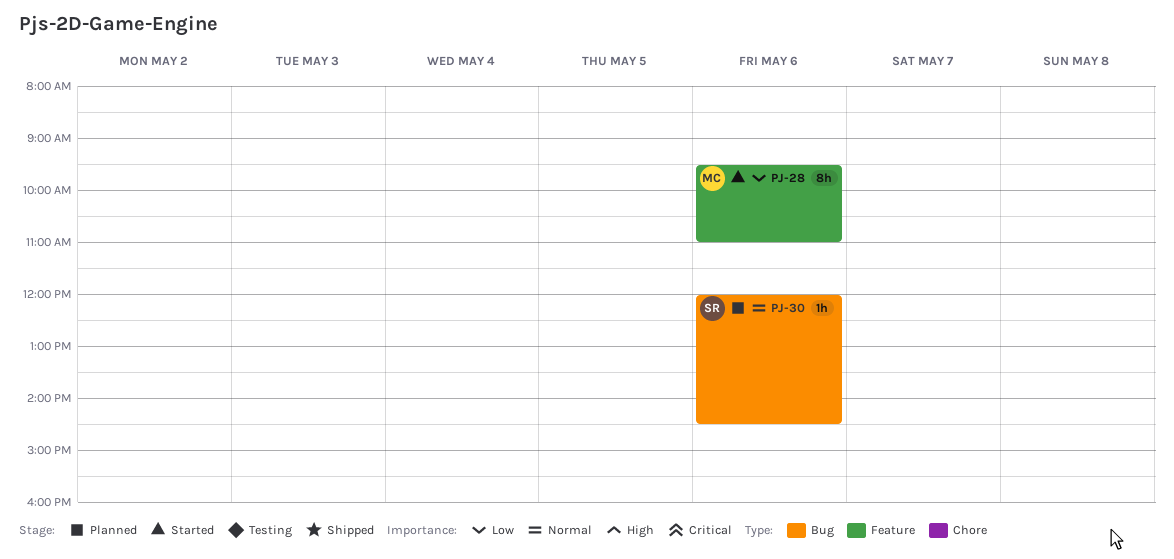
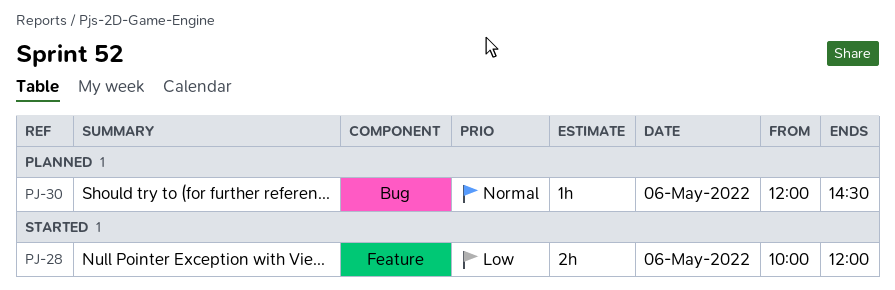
PJ-28, estimate: 8h -> 2h
PJ-28, begins: 09:30 -> 10:00
PJ-28, ends: 11:00 -> 12:00

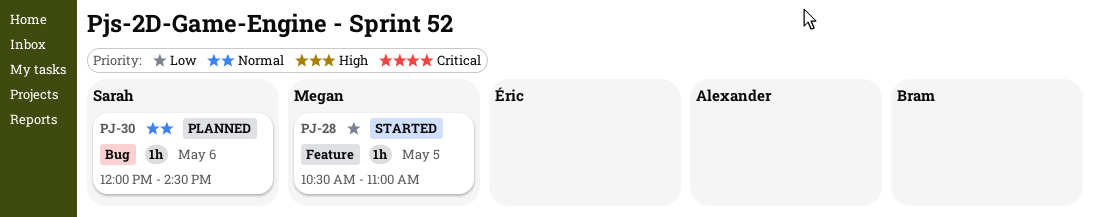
PJ-28, estimate: 2h -> 1h
PJ-28, day: May 6 -> May 5
PJ-28, begins: 10:00 -> 10:30
PJ-28, ends: 12:00 -> 11:00

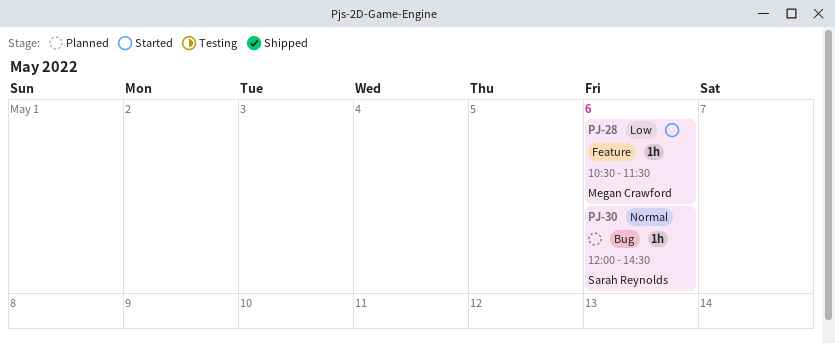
PJ-28, day: May 5 -> May 6
PJ-28, ends: 11:00 -> 11:30

